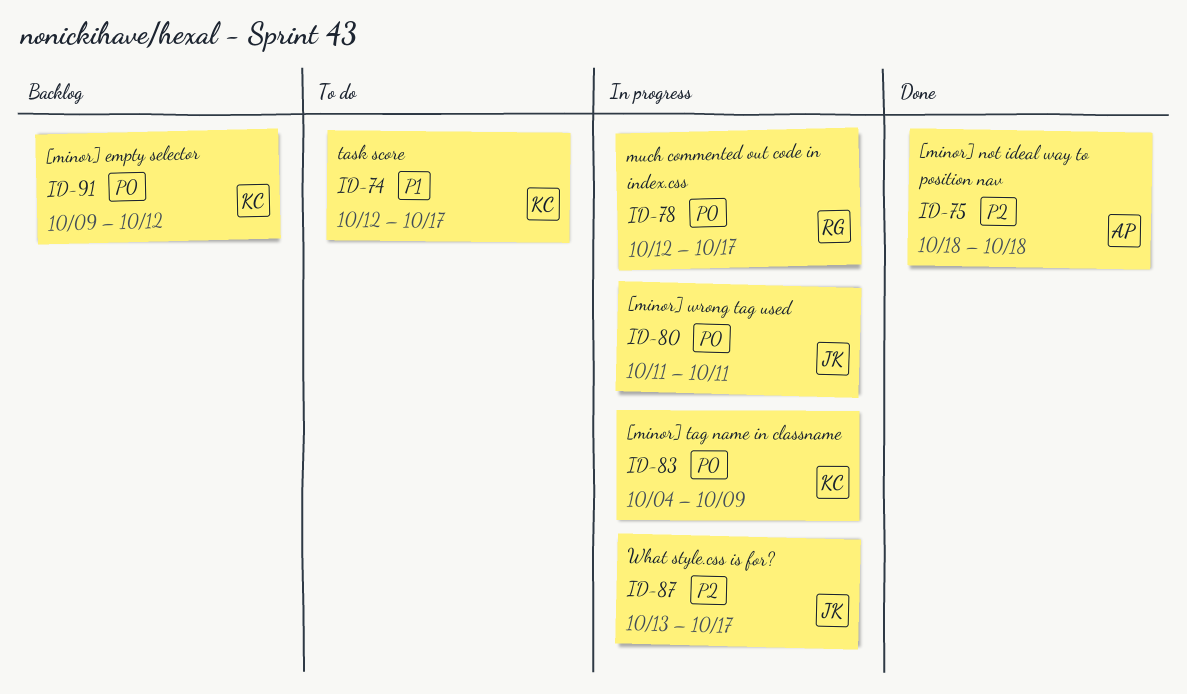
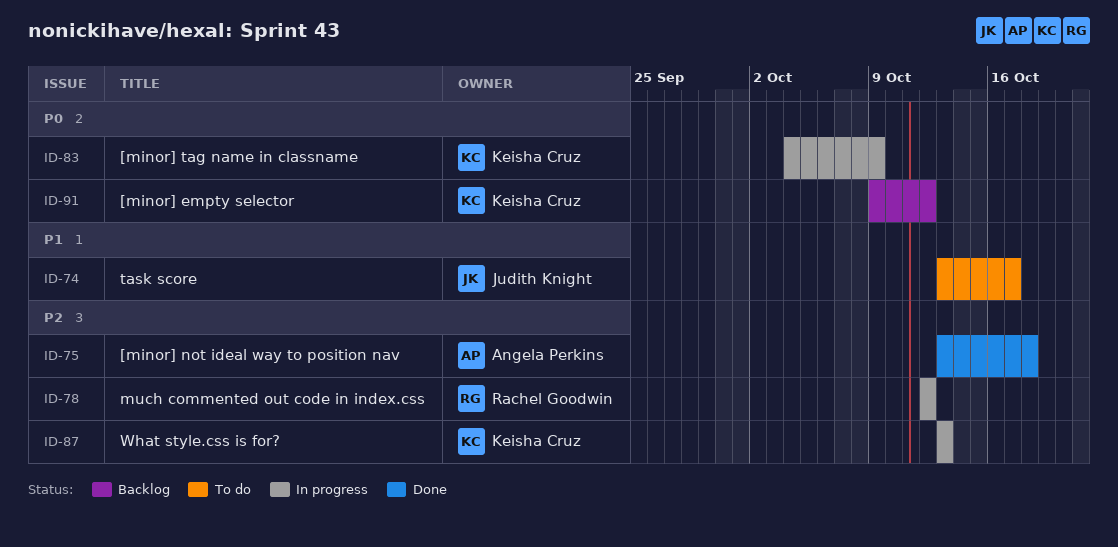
ID-74, owner: Keisha Cruz -> Judith Knight
ID-74, start: Oct 12 -> Oct 13
ID-75, start: Oct 18 -> Oct 13
ID-78, priority: P0 -> P2
ID-78, due: Oct 17 -> Oct 12
ID-80: present -> none
ID-87, owner: Judith Knight -> Keisha Cruz
ID-87, due: Oct 17 -> Oct 13

